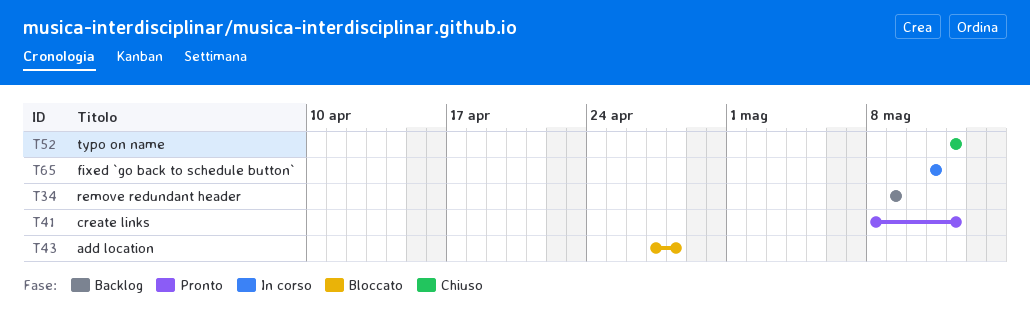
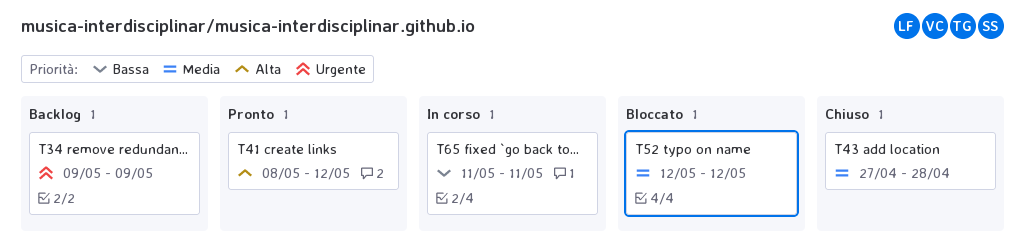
T43, status: Bloccato -> Chiuso
T52, status: Chiuso -> Bloccato

